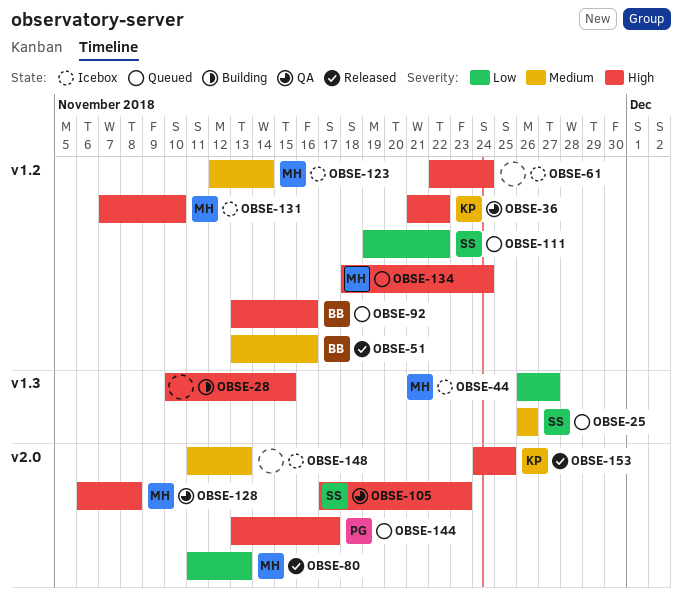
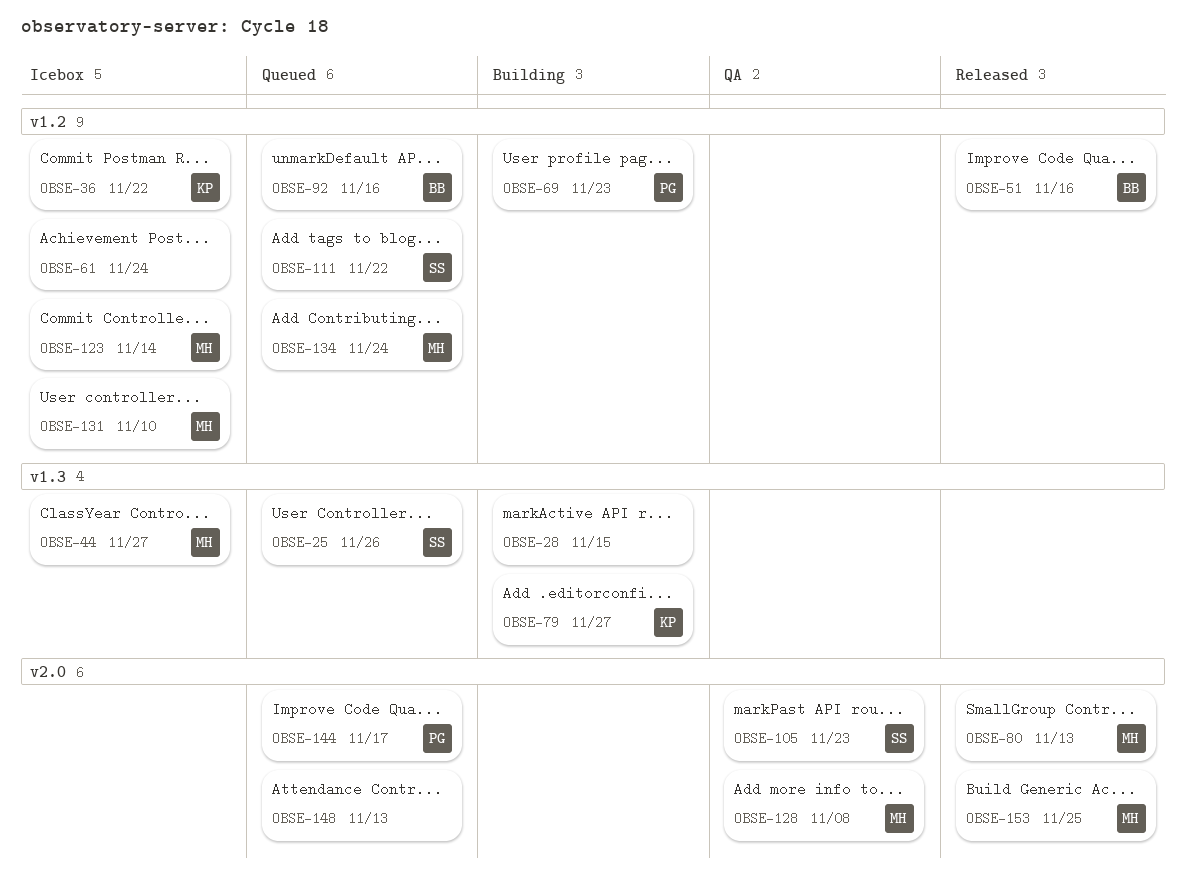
OBSE-36, status: QA -> Icebox
OBSE-69: none -> present
OBSE-79: none -> present
OBSE-148, status: Icebox -> Queued
OBSE-153, owner: KP -> MH

